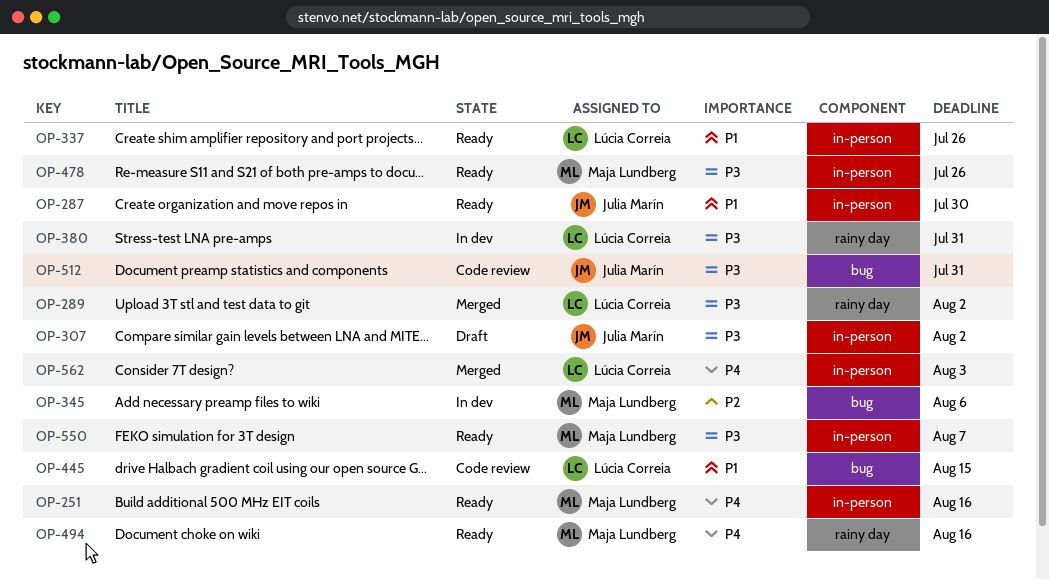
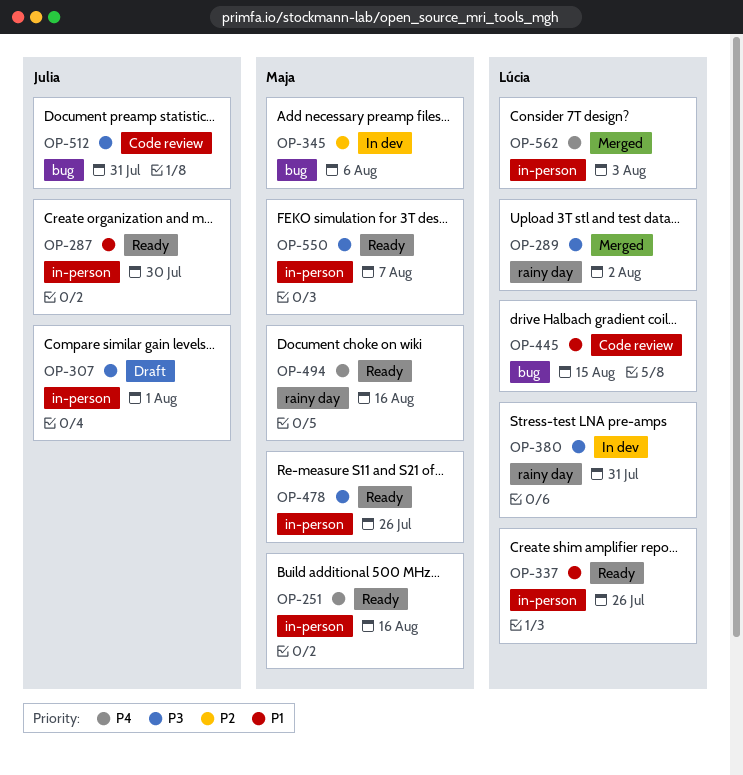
OP-307, due: Aug 2 -> Aug 1

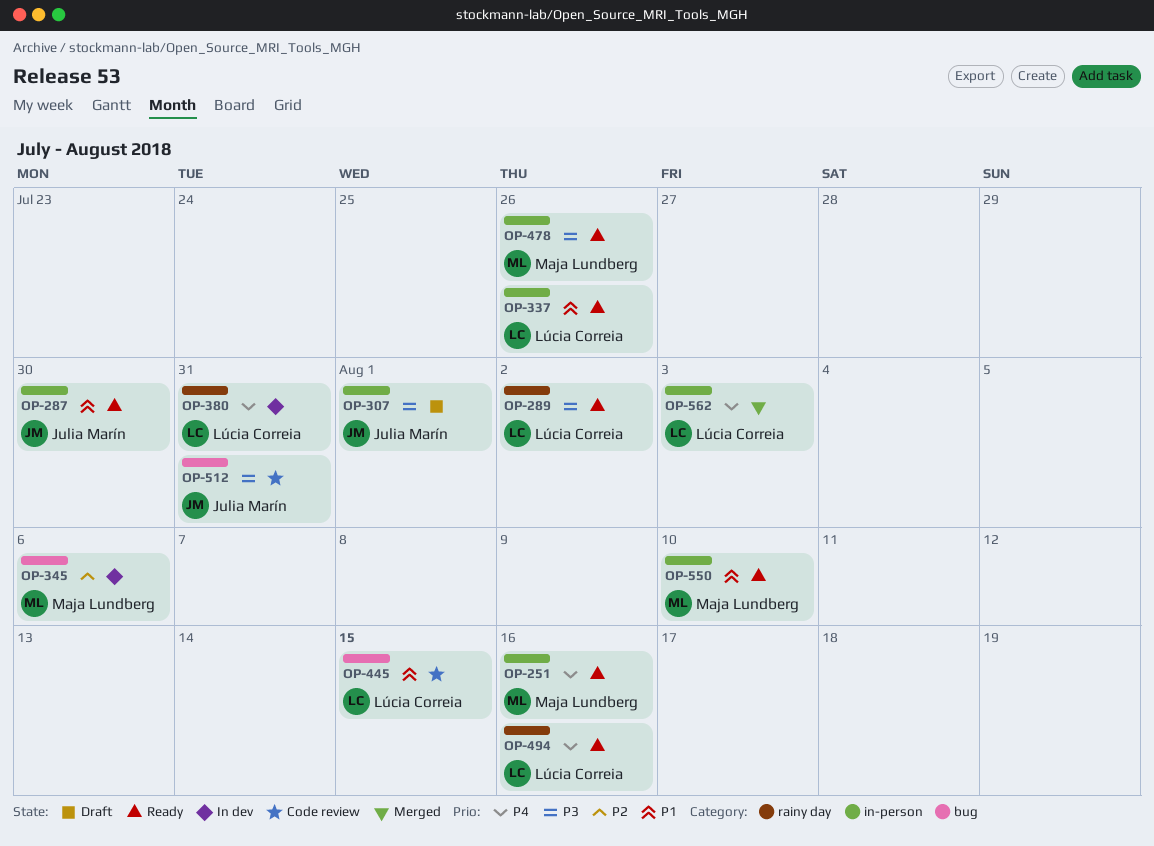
OP-289, status: Merged -> Ready
OP-380, priority: P3 -> P4
OP-494, owner: Maja Lundberg -> Lúcia Correia
OP-550, priority: P3 -> P1
OP-550, due: Aug 7 -> Aug 10

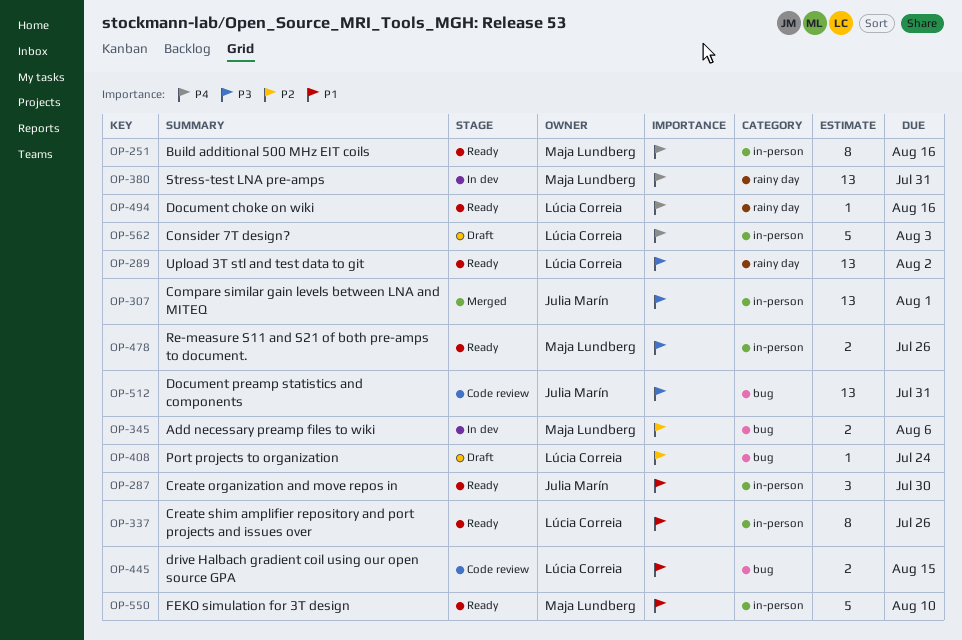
OP-307, status: Draft -> Merged
OP-380, owner: Lúcia Correia -> Maja Lundberg
OP-408: none -> present
OP-562, status: Merged -> Draft

